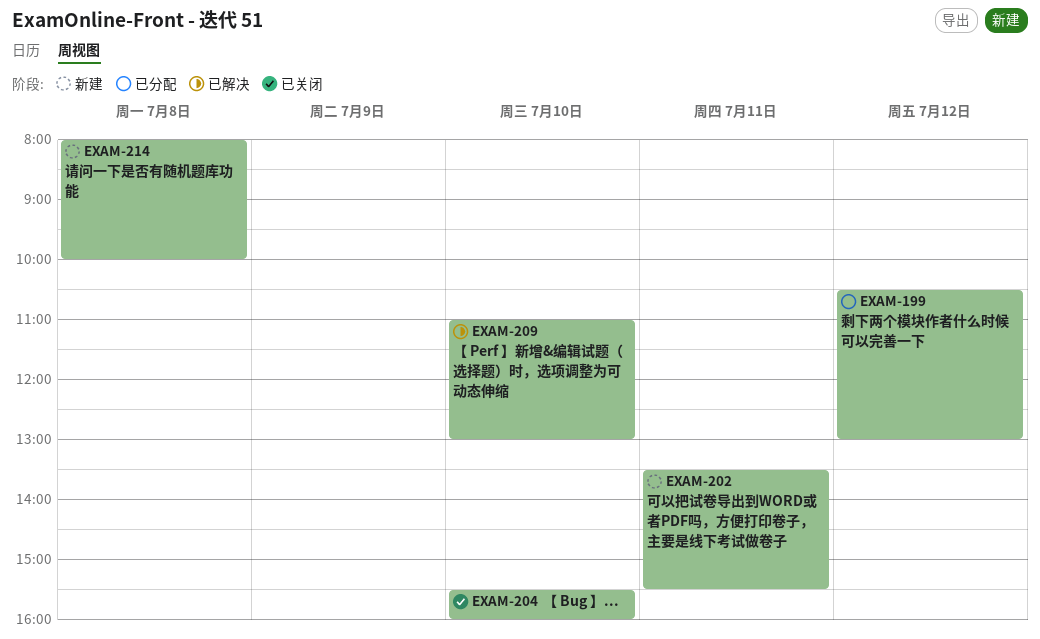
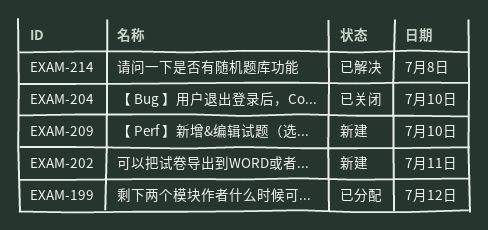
EXAM-209, status: 已解决 -> 新建
EXAM-214, status: 新建 -> 已解决

